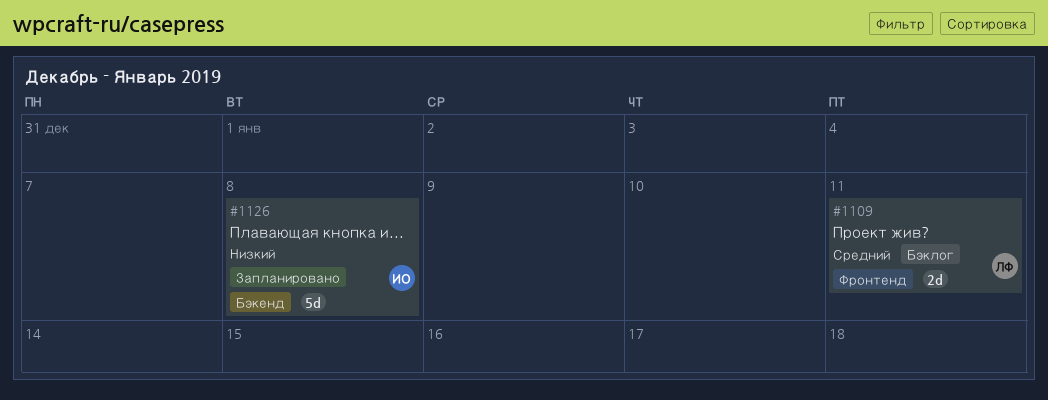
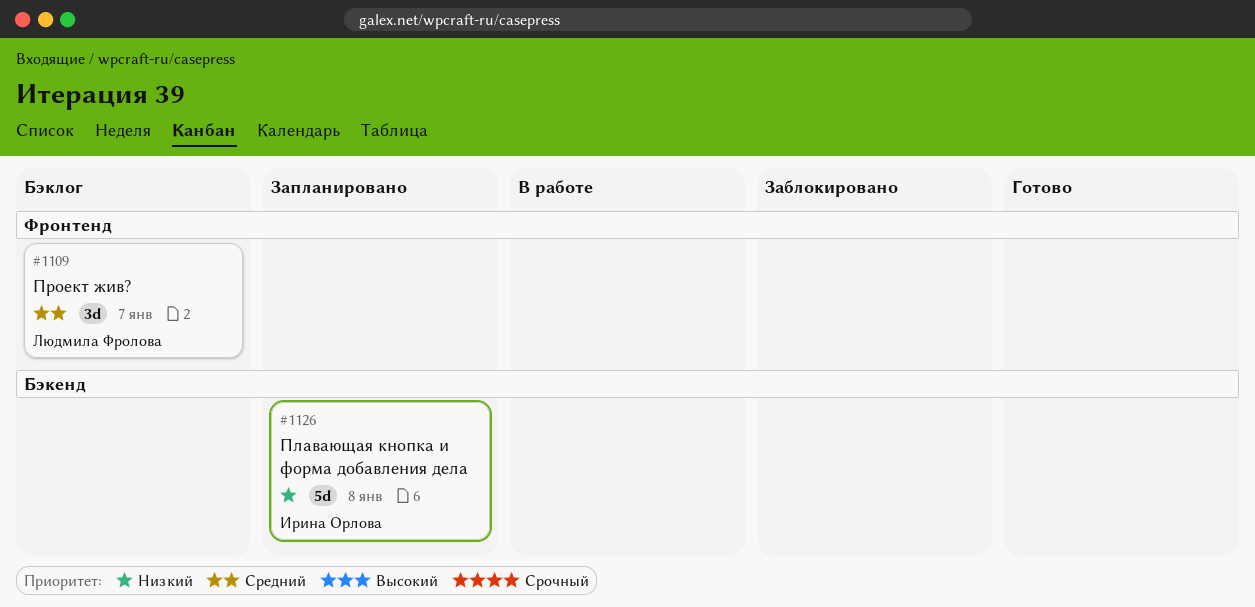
#1109, estimate: 2d -> 3d
#1109, due: Jan 11 -> Jan 7

